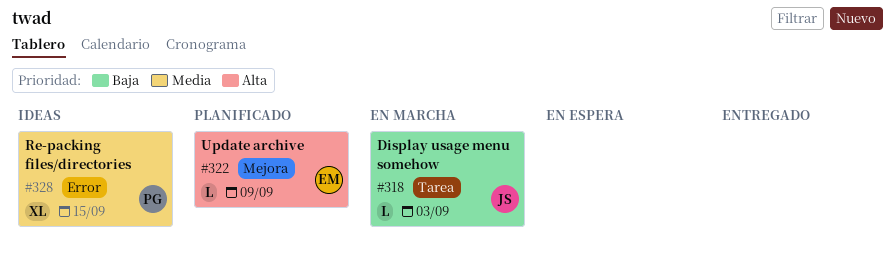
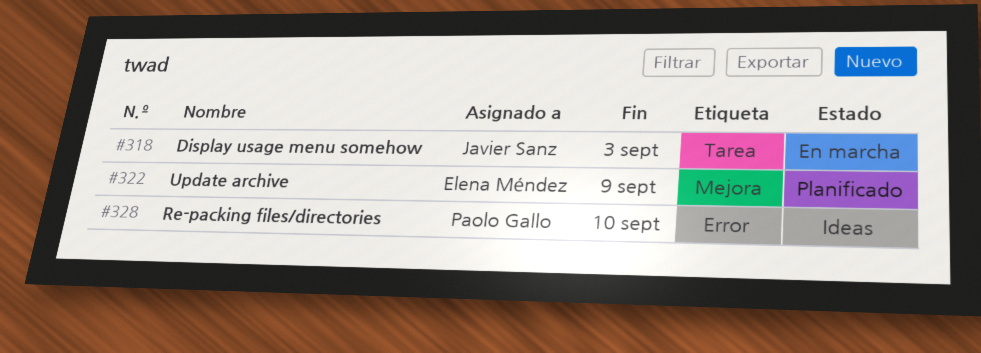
#328, due: Sep 15 -> Sep 10

